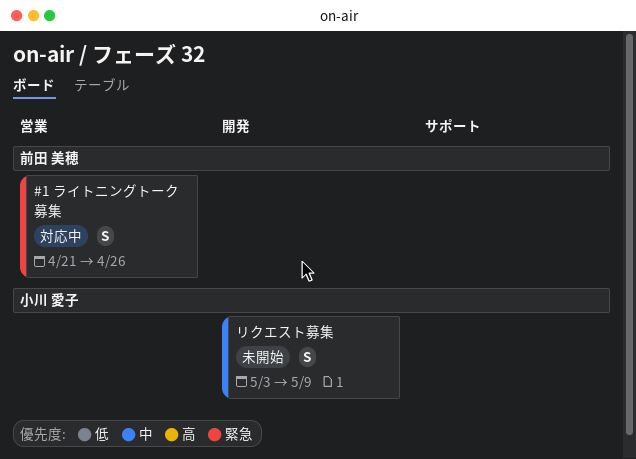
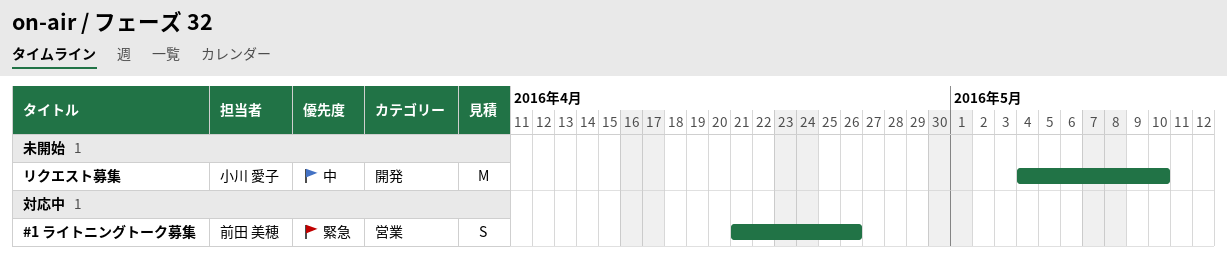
リクエスト募集, estimate: S -> M
リクエスト募集, start: May 3 -> May 4
リクエスト募集, due: May 9 -> May 10

